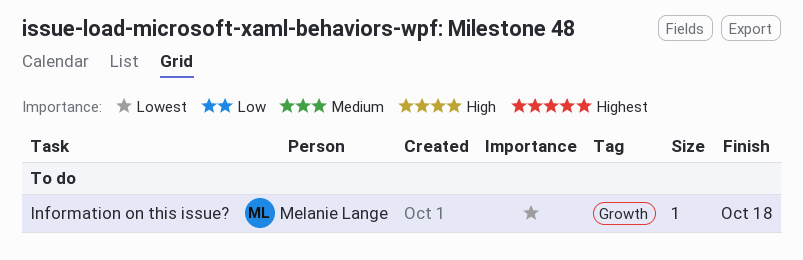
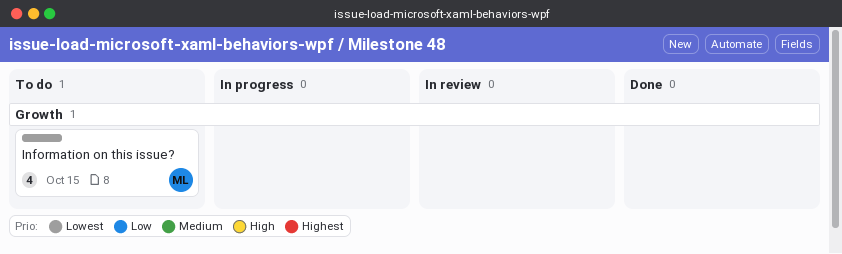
Information on this issue?, estimate: 1 -> 4
Information on this issue?, due: Oct 18 -> Oct 15

